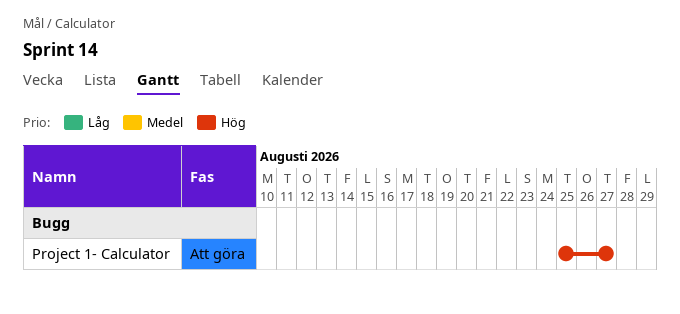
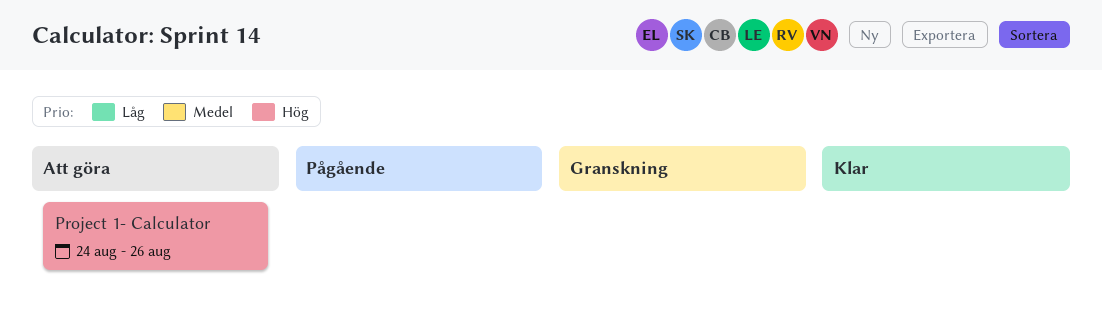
Project 1- Calculator, start: Aug 25 -> Aug 24
Project 1- Calculator, due: Aug 27 -> Aug 26

